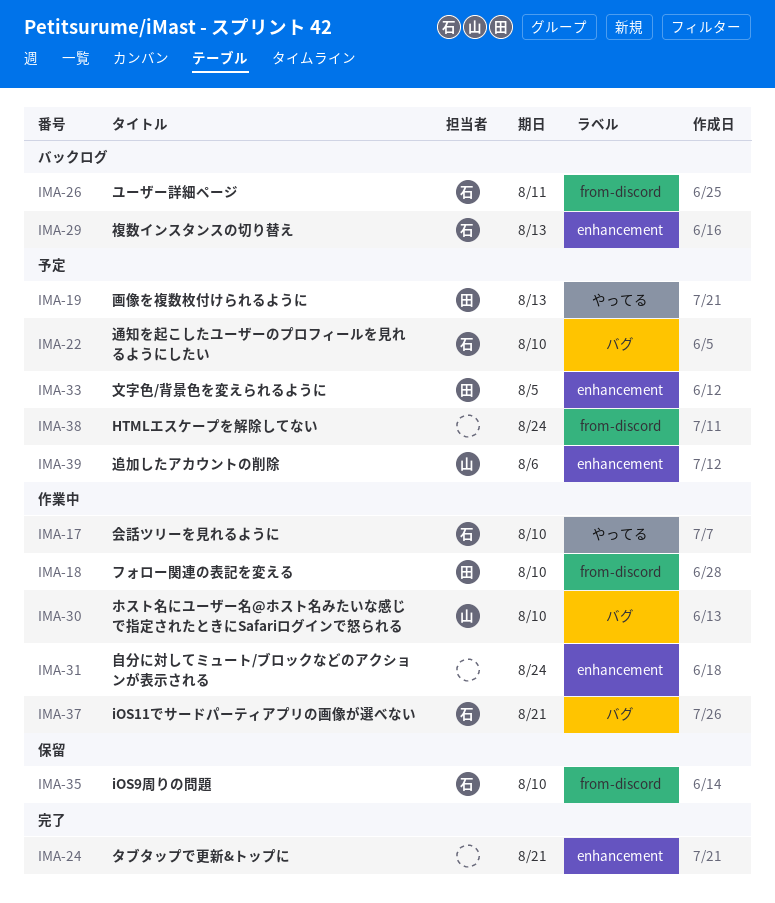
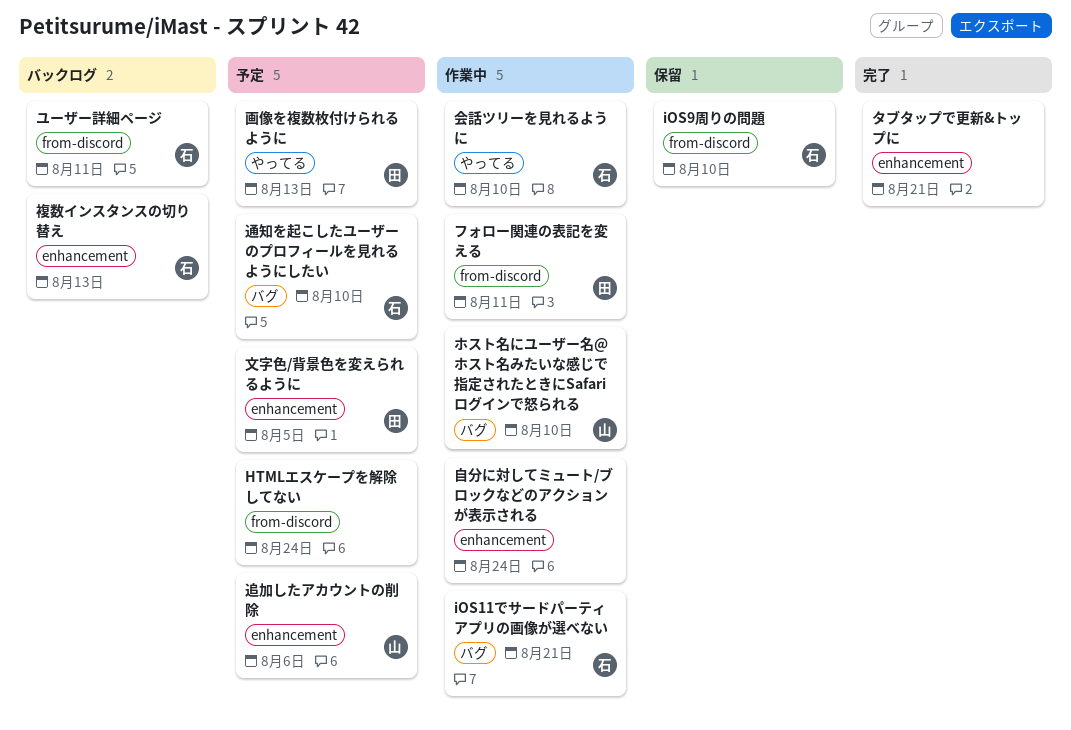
フォロー関連の表記を変える, due: Aug 10 -> Aug 11

